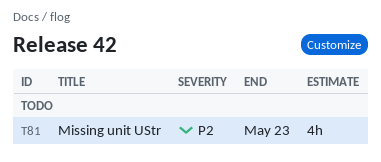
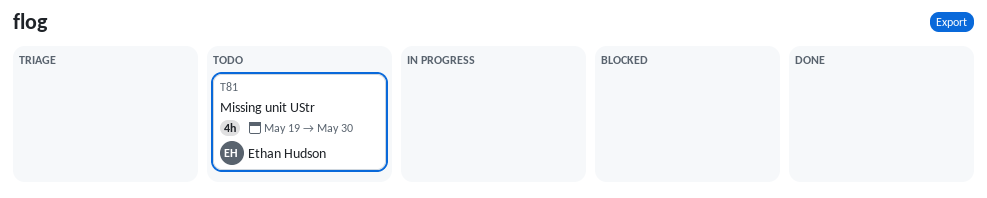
T81, due: May 23 -> May 30

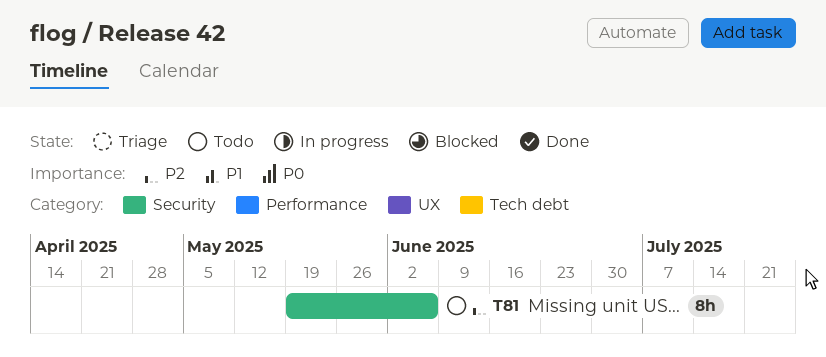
T81, estimate: 4h -> 8h
T81, due: May 30 -> Jun 6

